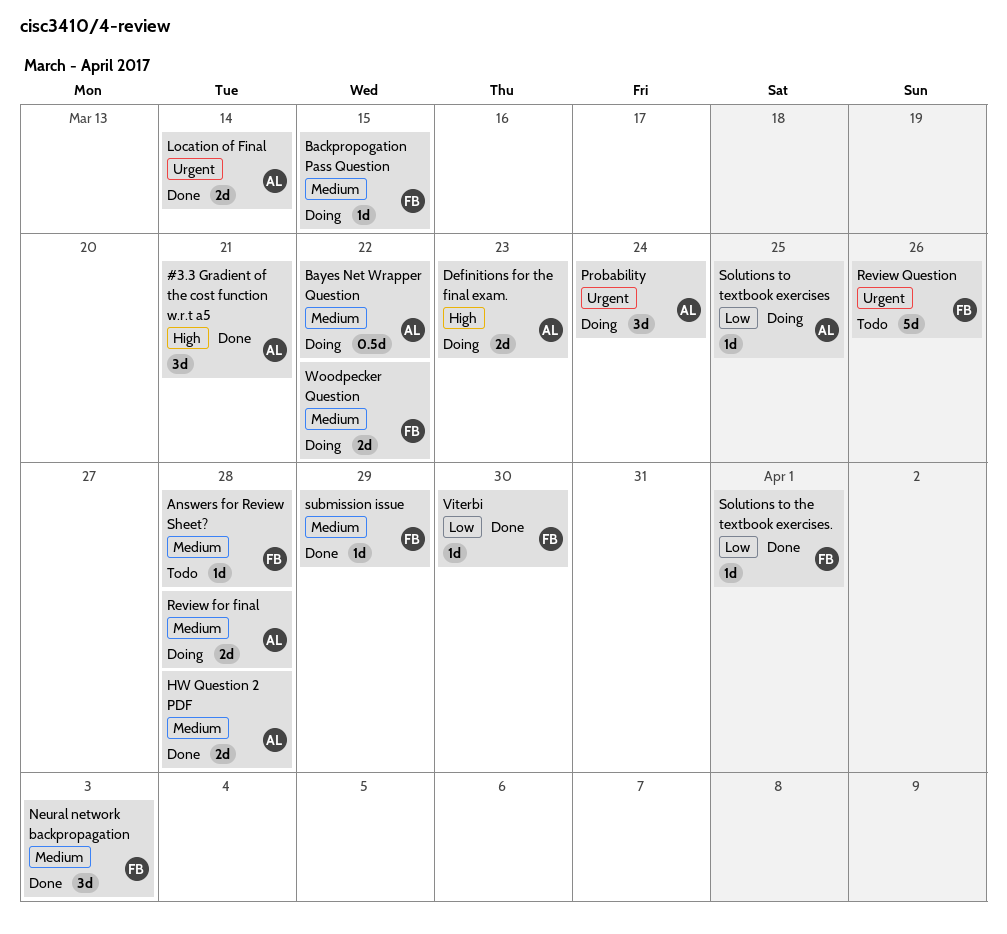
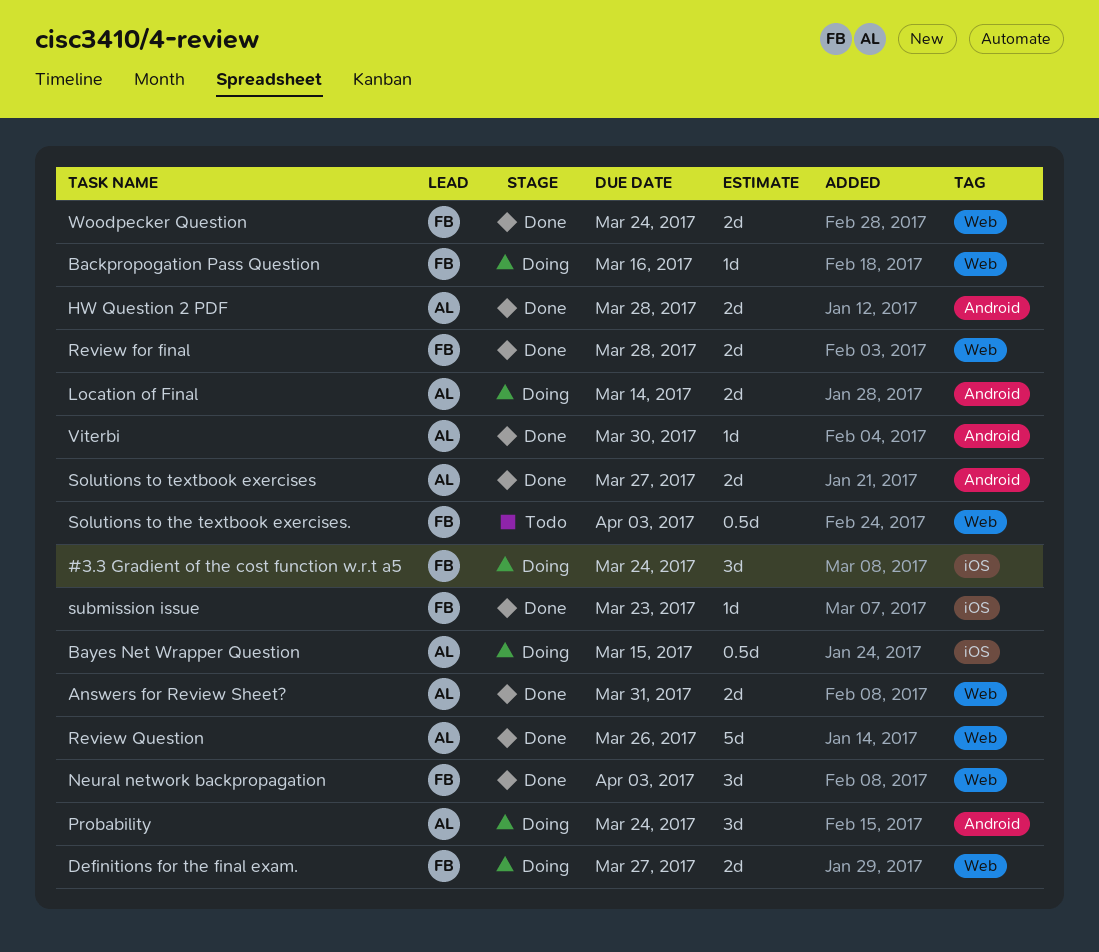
#3.3 Gradient of the cost function w.r.t a5, status: Done -> Doing
#3.3 Gradient of the cost function w.r.t a5, owner: AL -> FB
#3.3 Gradient of the cost function w.r.t a5, due: Mar 21 -> Mar 24
Answers for Review Sheet?, status: Todo -> Done
Answers for Review Sheet?, owner: FB -> AL
Answers for Review Sheet?, estimate: 1d -> 2d
Answers for Review Sheet?, due: Mar 28 -> Mar 31
Backpropogation Pass Question, due: Mar 15 -> Mar 16
Bayes Net Wrapper Question, due: Mar 22 -> Mar 15
Definitions for the final exam., owner: AL -> FB
Definitions for the final exam., due: Mar 23 -> Mar 27
Location of Final, status: Done -> Doing
Review for final, status: Doing -> Done
Review for final, owner: AL -> FB
Review Question, status: Todo -> Done
Review Question, owner: FB -> AL
Solutions to textbook exercises, status: Doing -> Done
Solutions to textbook exercises, estimate: 1d -> 2d
Solutions to textbook exercises, due: Mar 25 -> Mar 27
Solutions to the textbook exercises., status: Done -> Todo
Solutions to the textbook exercises., estimate: 1d -> 0.5d
Solutions to the textbook exercises., due: Apr 1 -> Apr 3
submission issue, due: Mar 29 -> Mar 23
Viterbi, owner: FB -> AL
Woodpecker Question, status: Doing -> Done
Woodpecker Question, due: Mar 22 -> Mar 24

